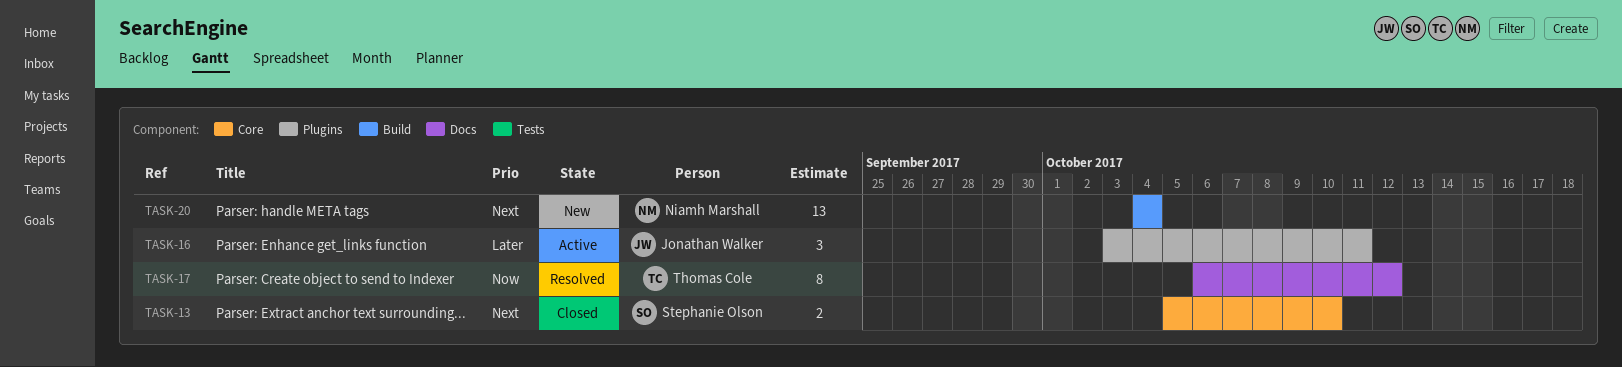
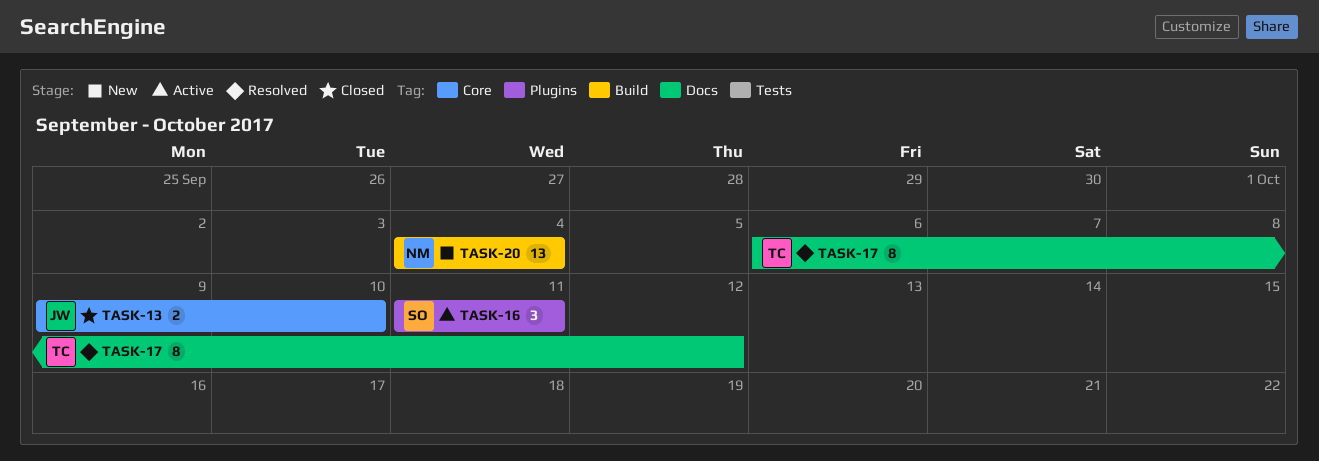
TASK-13, owner: Stephanie Olson -> Jonathan Walker
TASK-13, start: Oct 5 -> Oct 9
TASK-16, owner: Jonathan Walker -> Stephanie Olson
TASK-16, start: Oct 3 -> Oct 11

